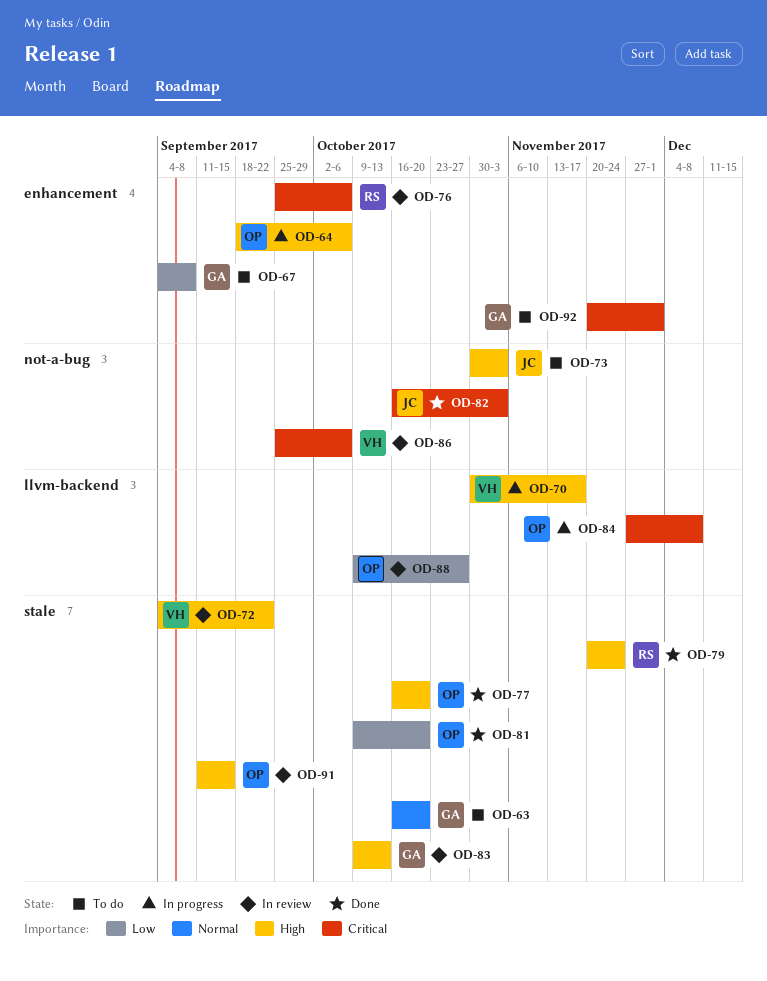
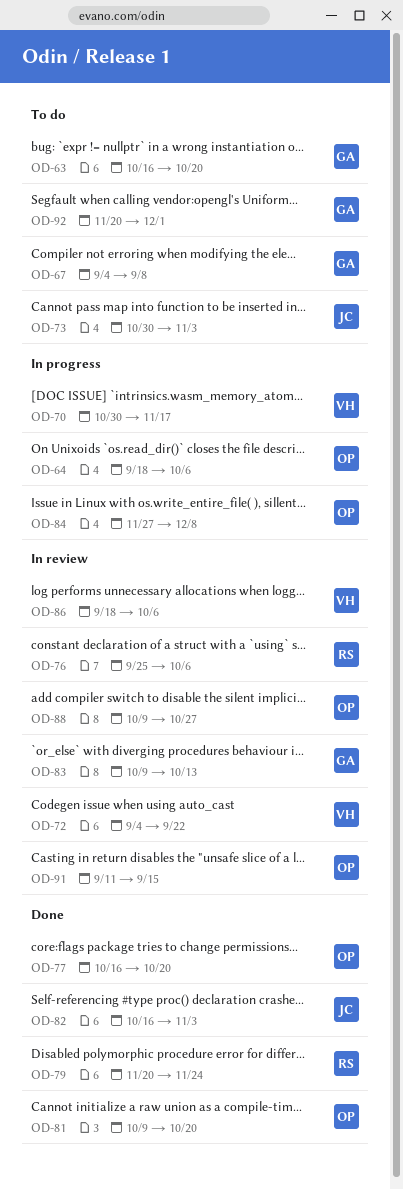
OD-86, start: Sep 25 -> Sep 18

